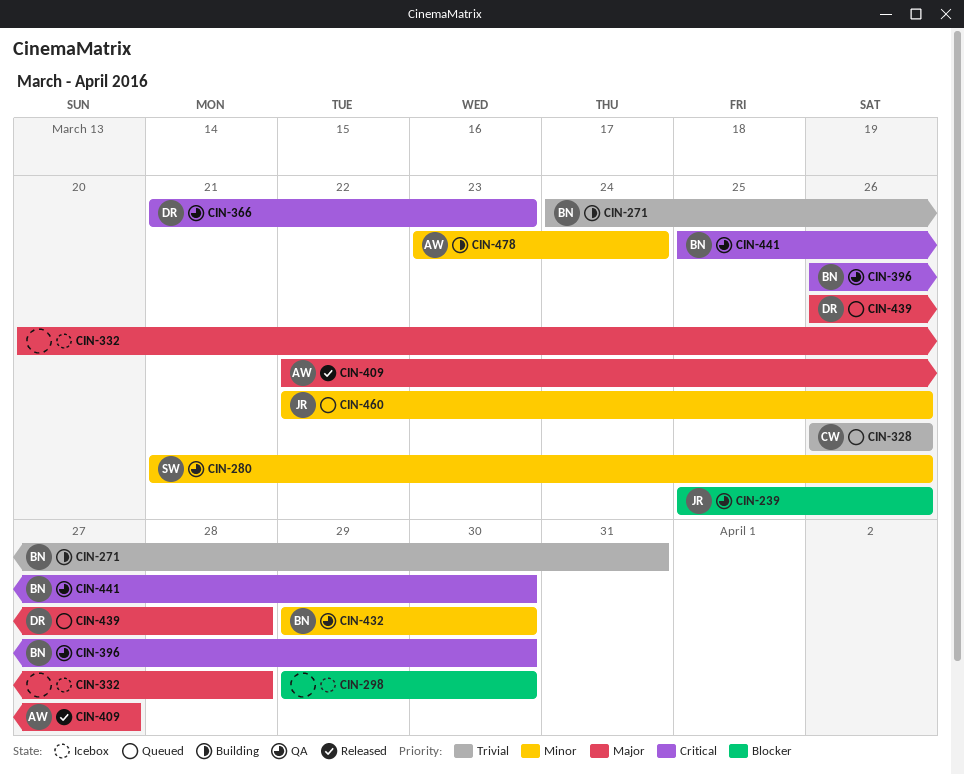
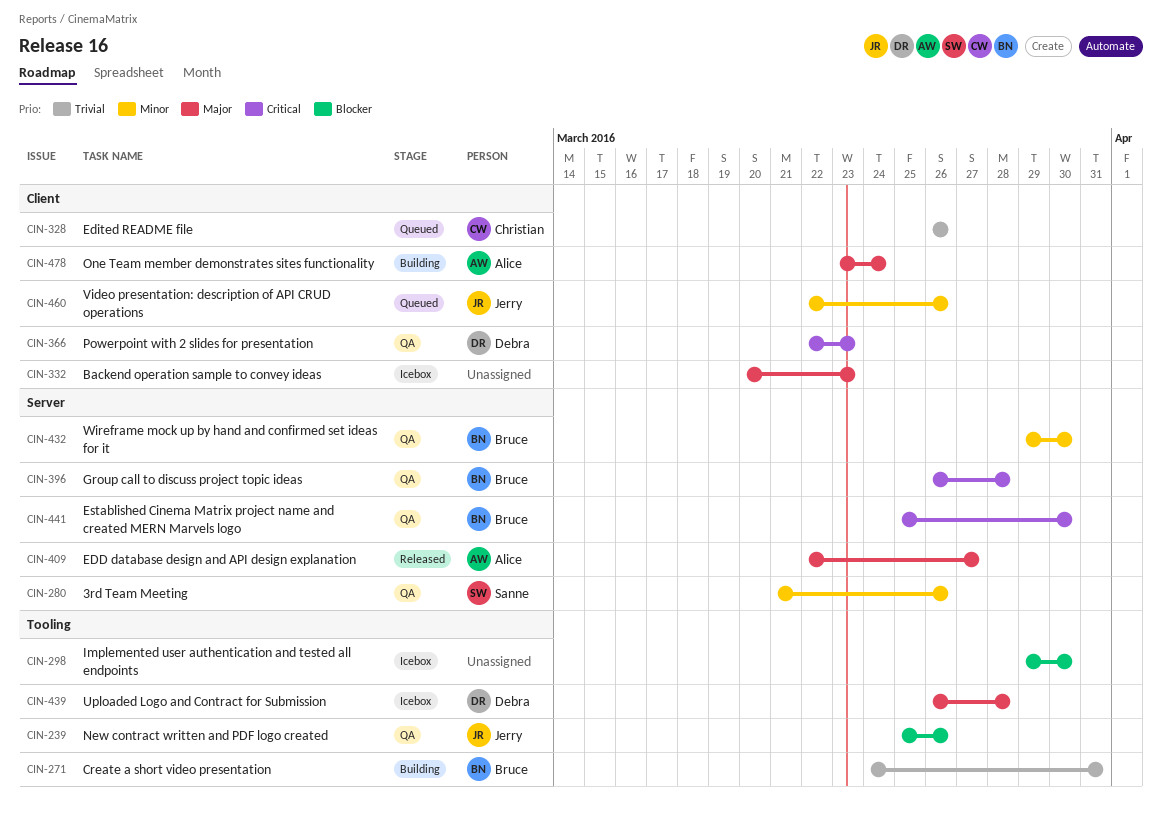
CIN-332, due: Mar 28 -> Mar 23
CIN-366, start: Mar 21 -> Mar 22
CIN-396, due: Mar 30 -> Mar 28
CIN-439, status: Queued -> Icebox
CIN-478, priority: Minor -> Major

